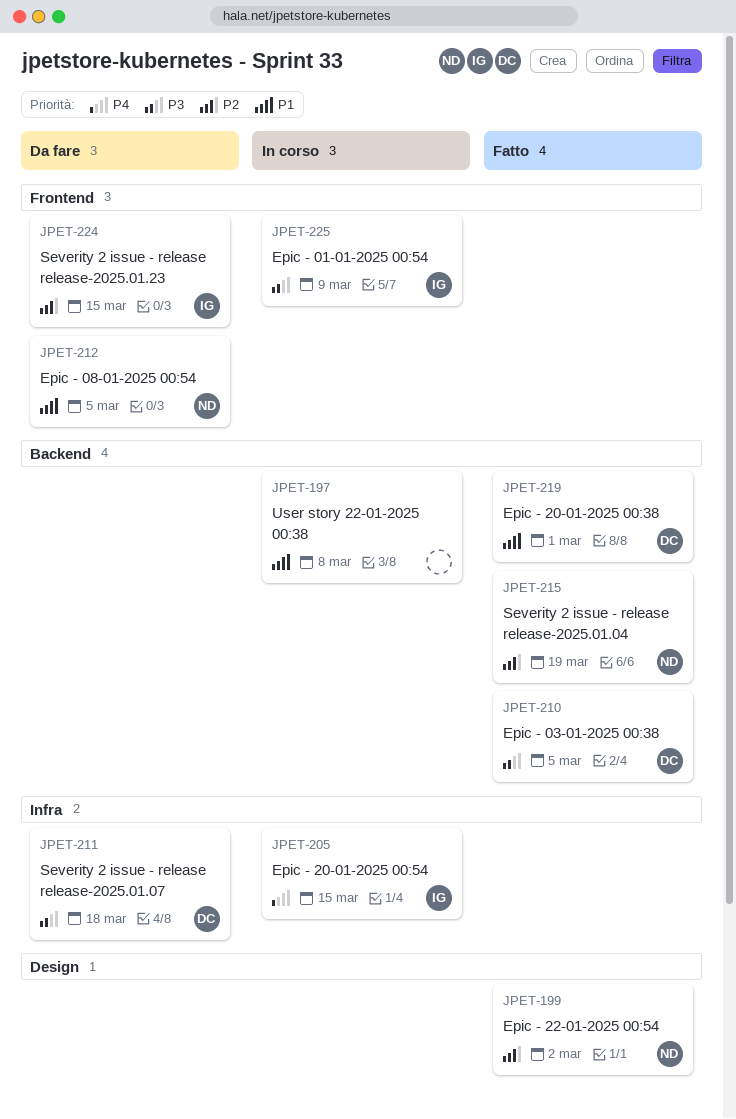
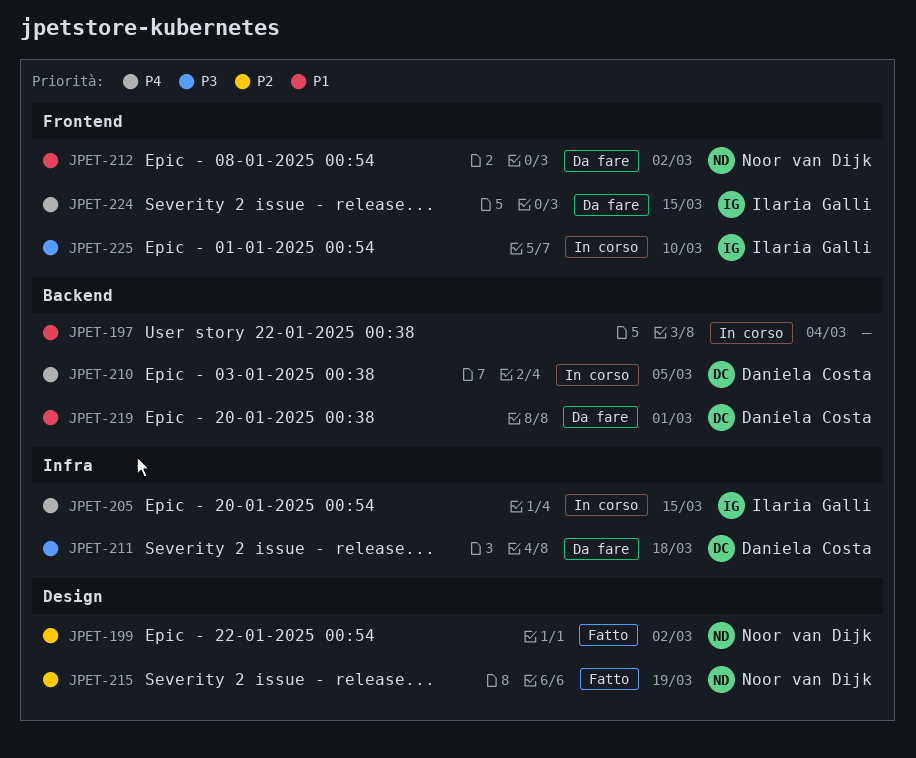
JPET-197, due: Mar 8 -> Mar 4
JPET-210, status: Fatto -> In corso
JPET-210, priority: P3 -> P4
JPET-212, due: Mar 5 -> Mar 2
JPET-215, label: Backend -> Design
JPET-219, status: Fatto -> Da fare
JPET-224, priority: P2 -> P4
JPET-225, due: Mar 9 -> Mar 10

